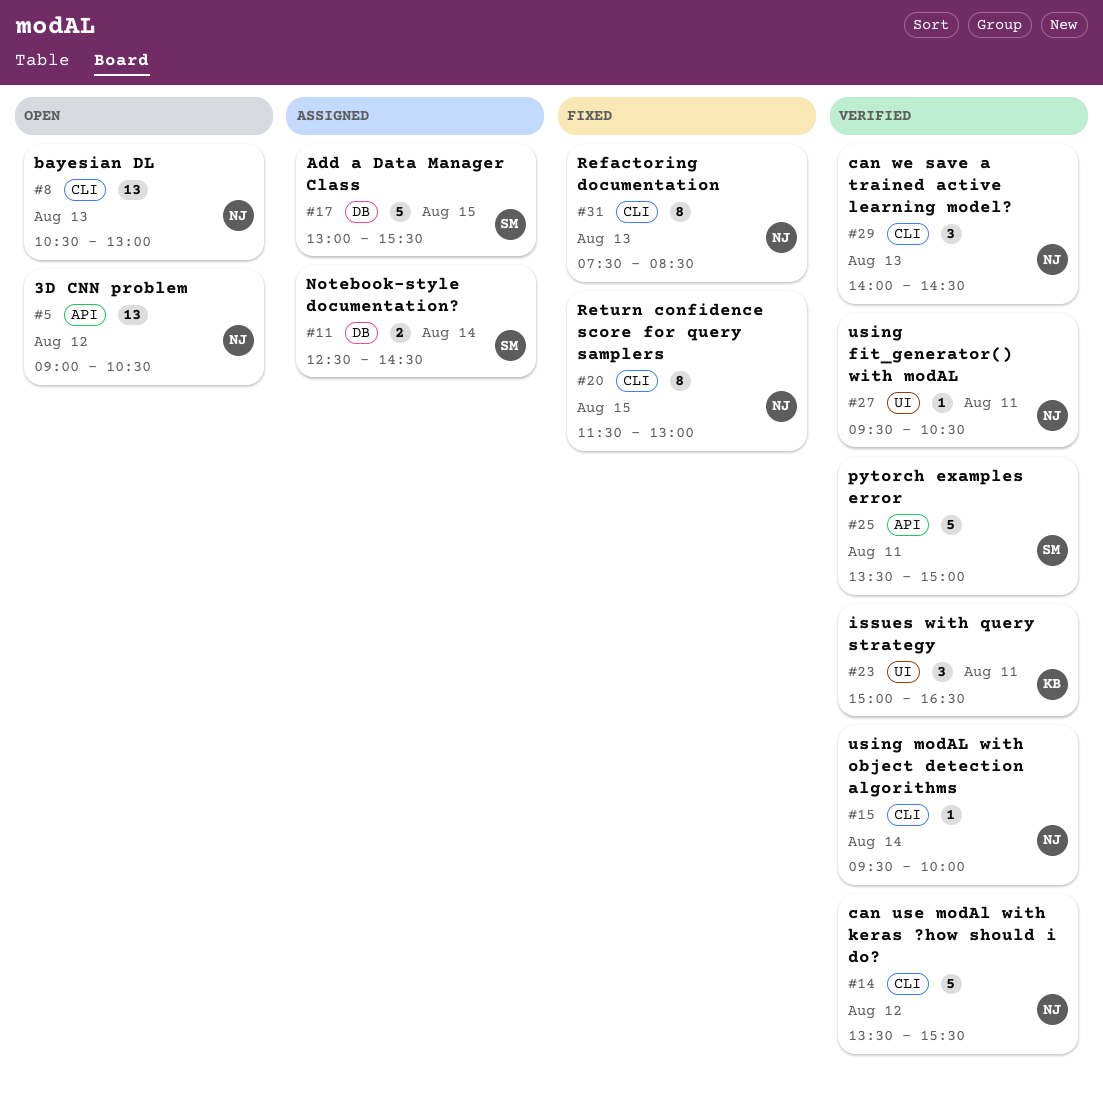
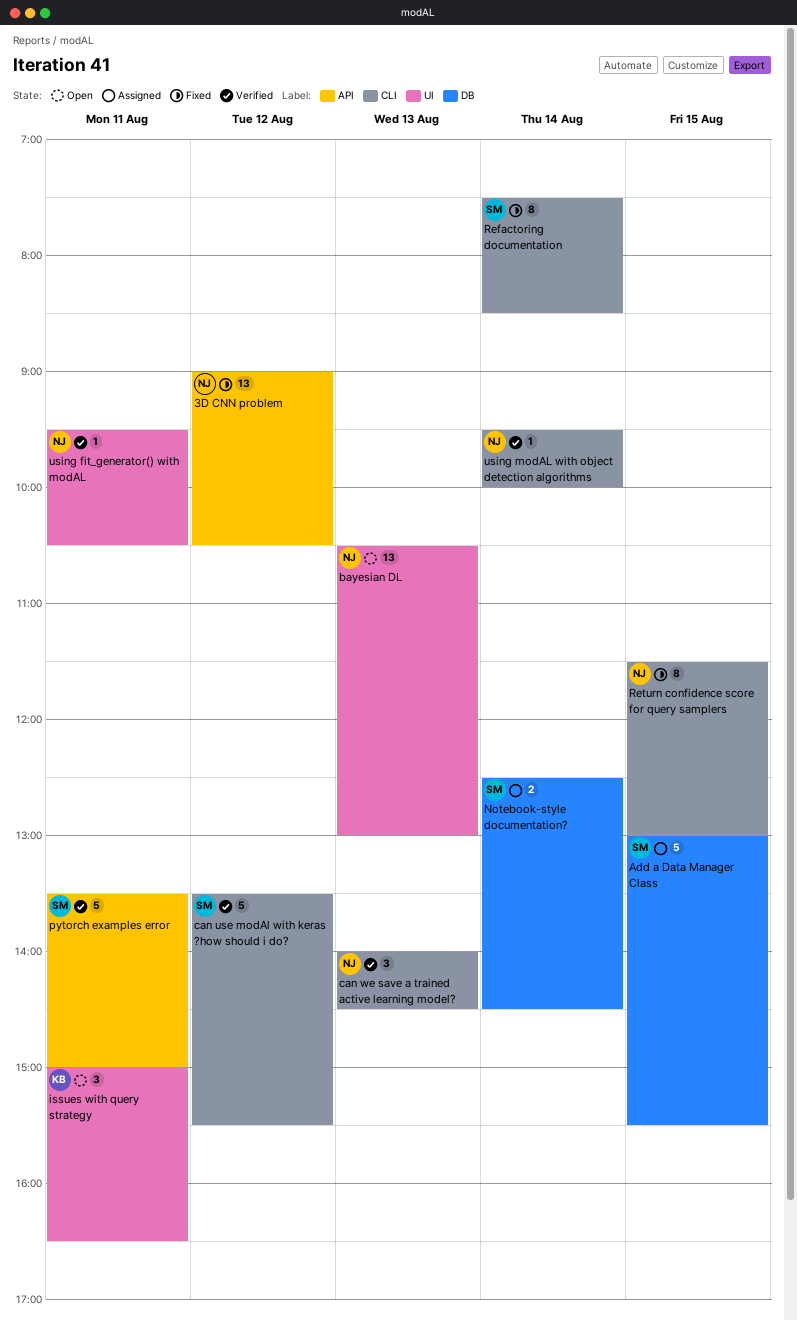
3D CNN problem, status: Open -> Fixed
bayesian DL, label: CLI -> UI
can use modAl with keras ?how should i do?, owner: NJ -> SM
issues with query strategy, status: Verified -> Open
Refactoring documentation, owner: NJ -> SM
Refactoring documentation, day: Aug 13 -> Aug 14

